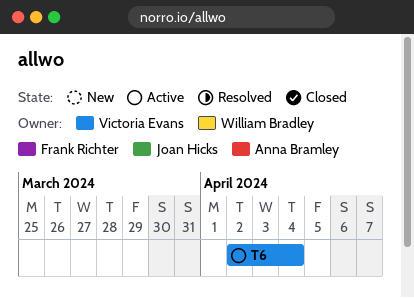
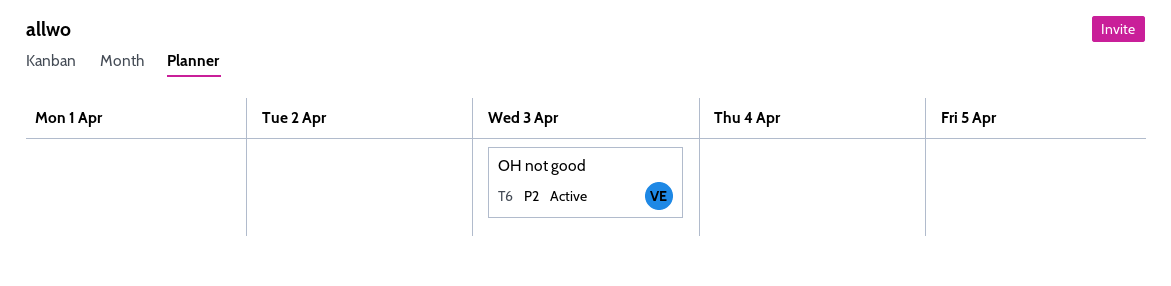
T6, due: Apr 4 -> Apr 3

